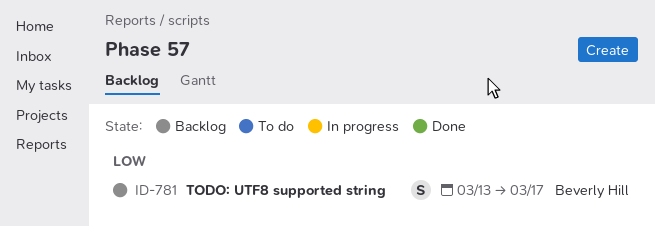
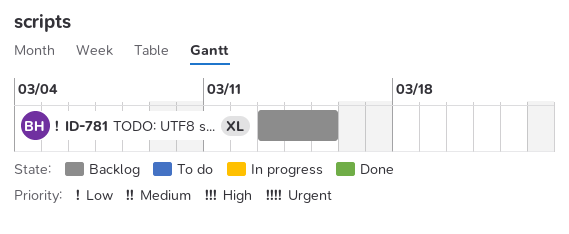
ID-781, estimate: S -> XL
ID-781, due: Mar 17 -> Mar 15

